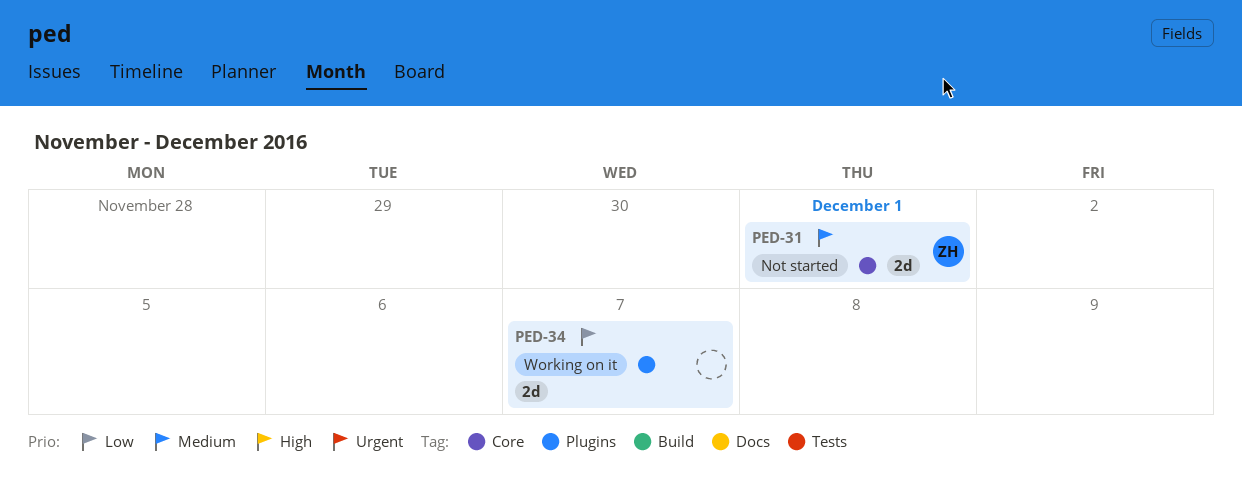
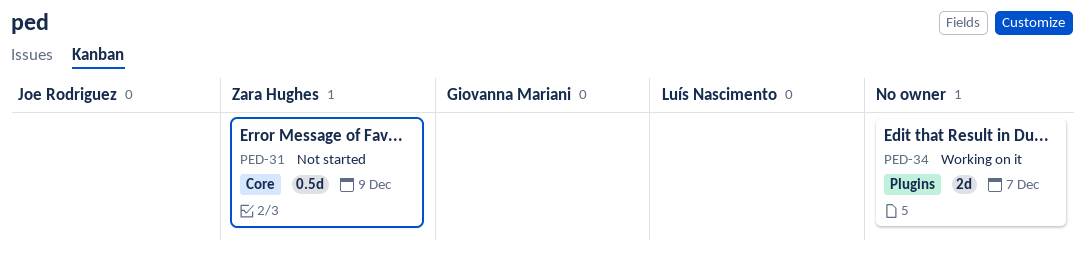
PED-31, estimate: 2d -> 0.5d
PED-31, due: Dec 1 -> Dec 9

